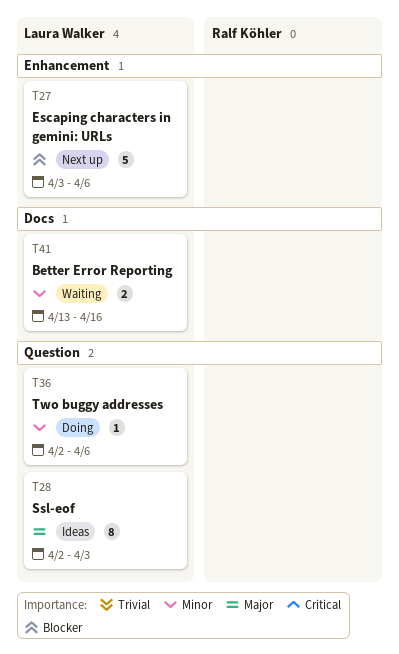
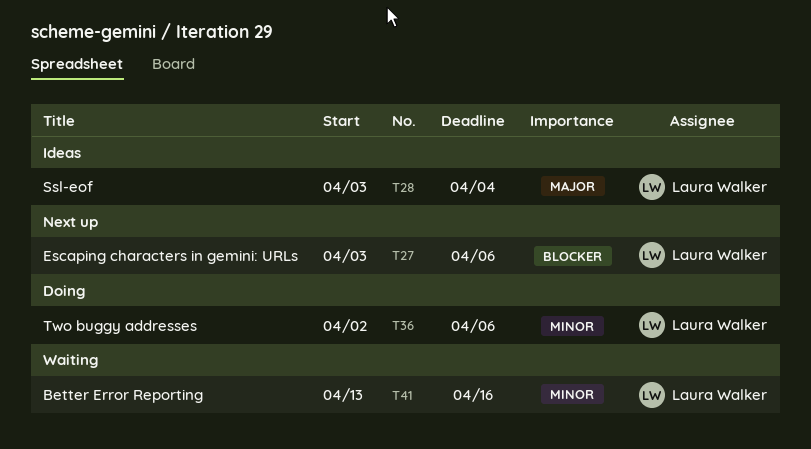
T28, start: Apr 2 -> Apr 3
T28, due: Apr 3 -> Apr 4

